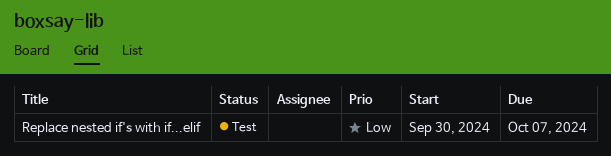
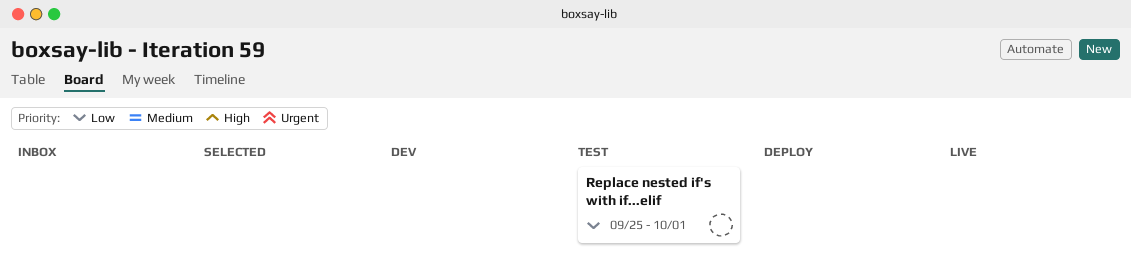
Replace nested if's with if...elif, start: Sep 30 -> Sep 25
Replace nested if's with if...elif, due: Oct 7 -> Oct 1

